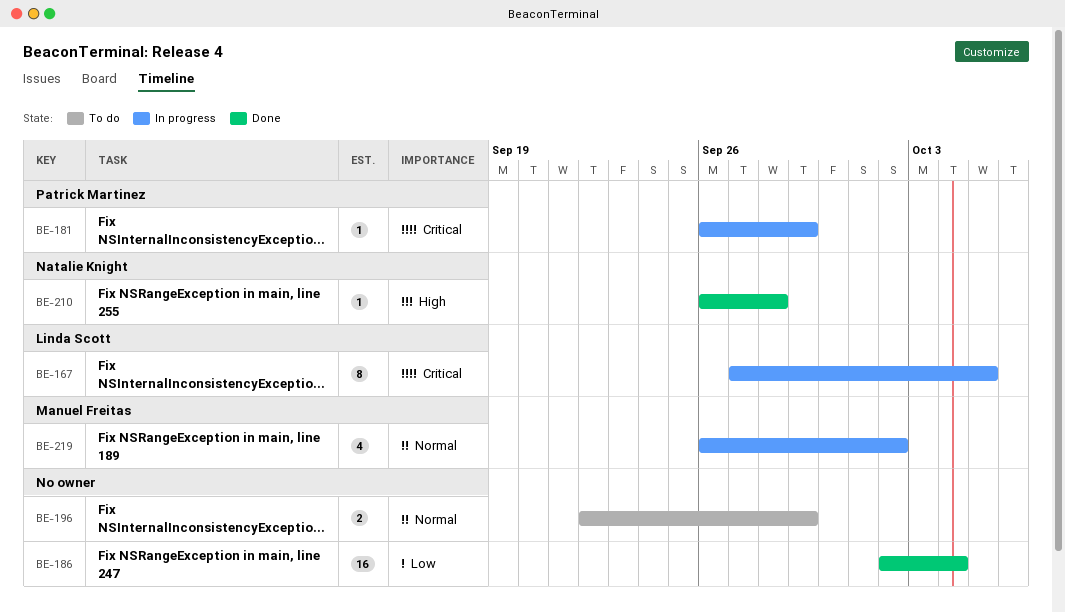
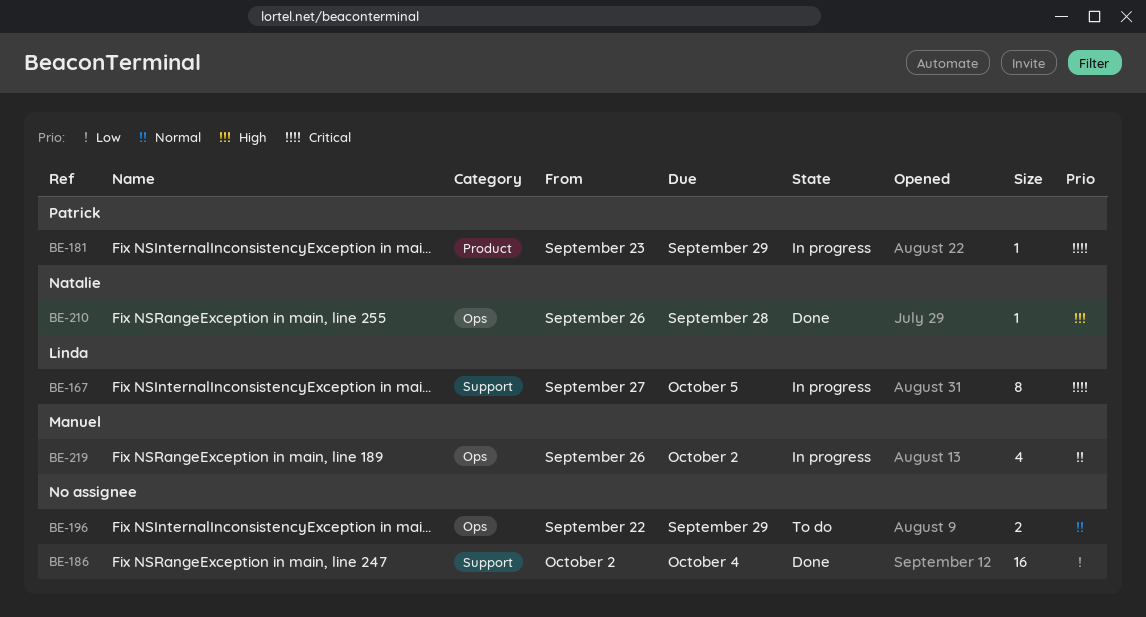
BE-181, start: Sep 26 -> Sep 23

